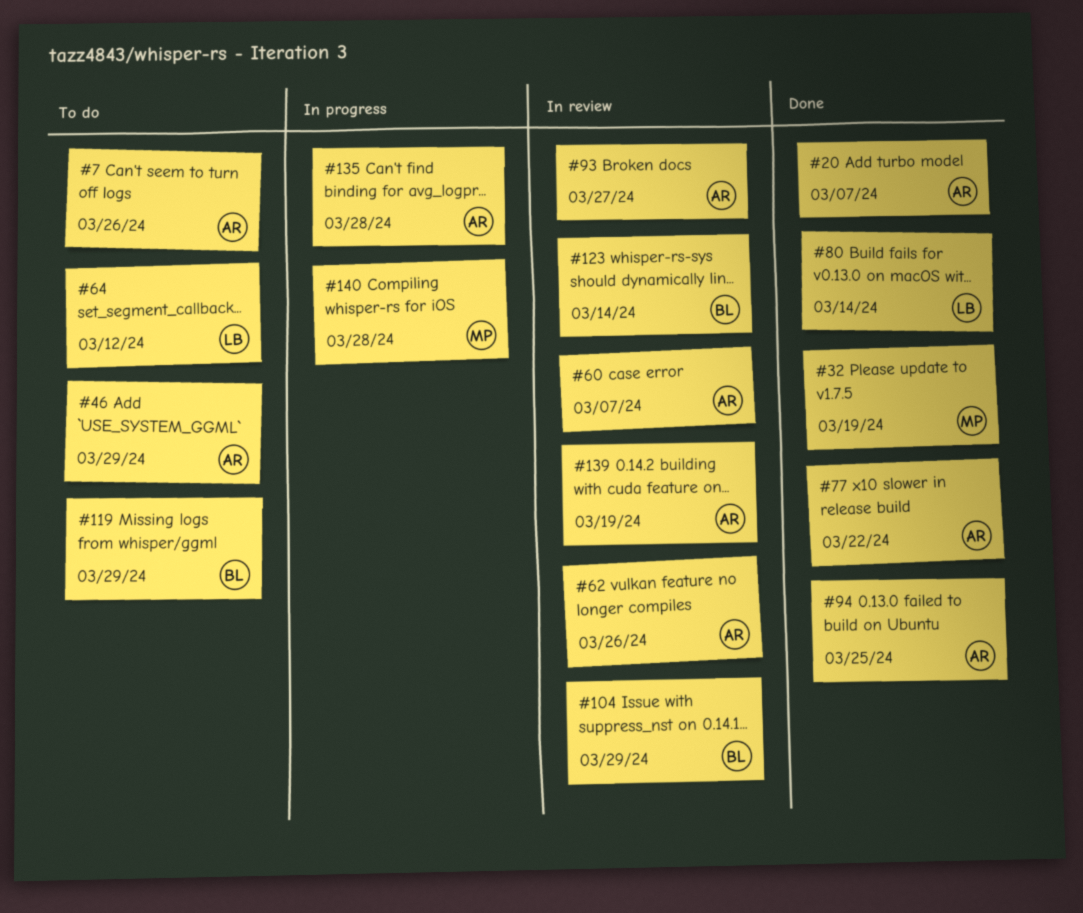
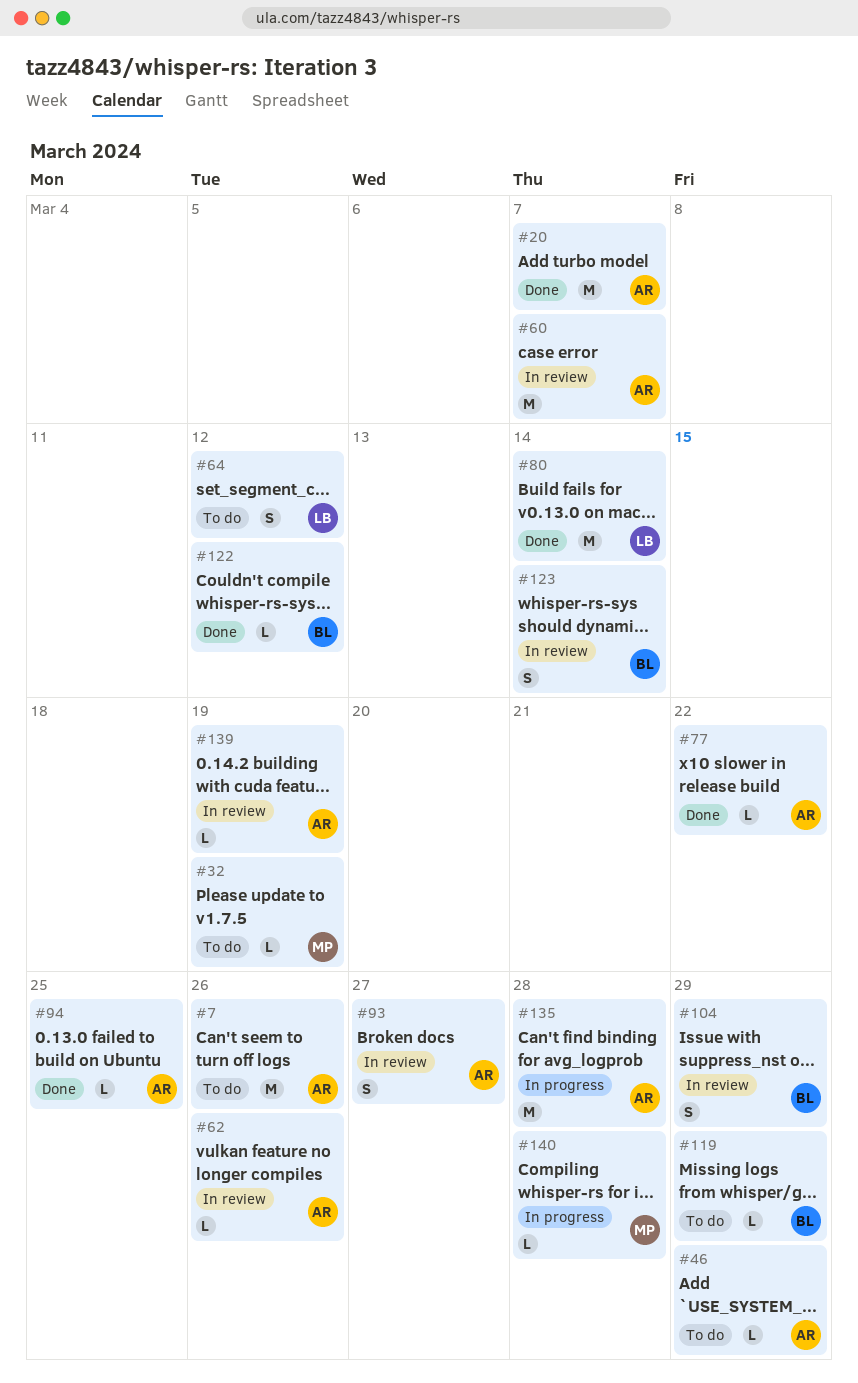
#32, status: Done -> To do
#122: none -> present

